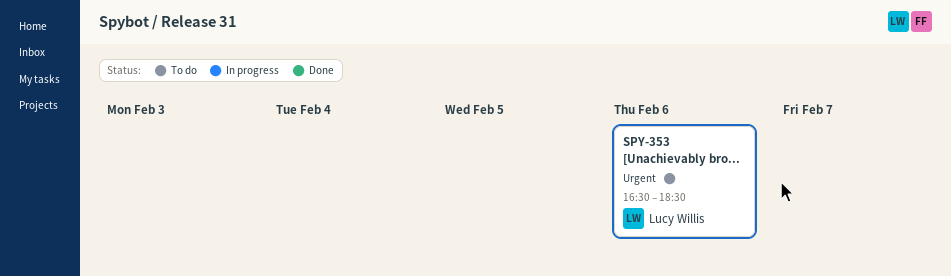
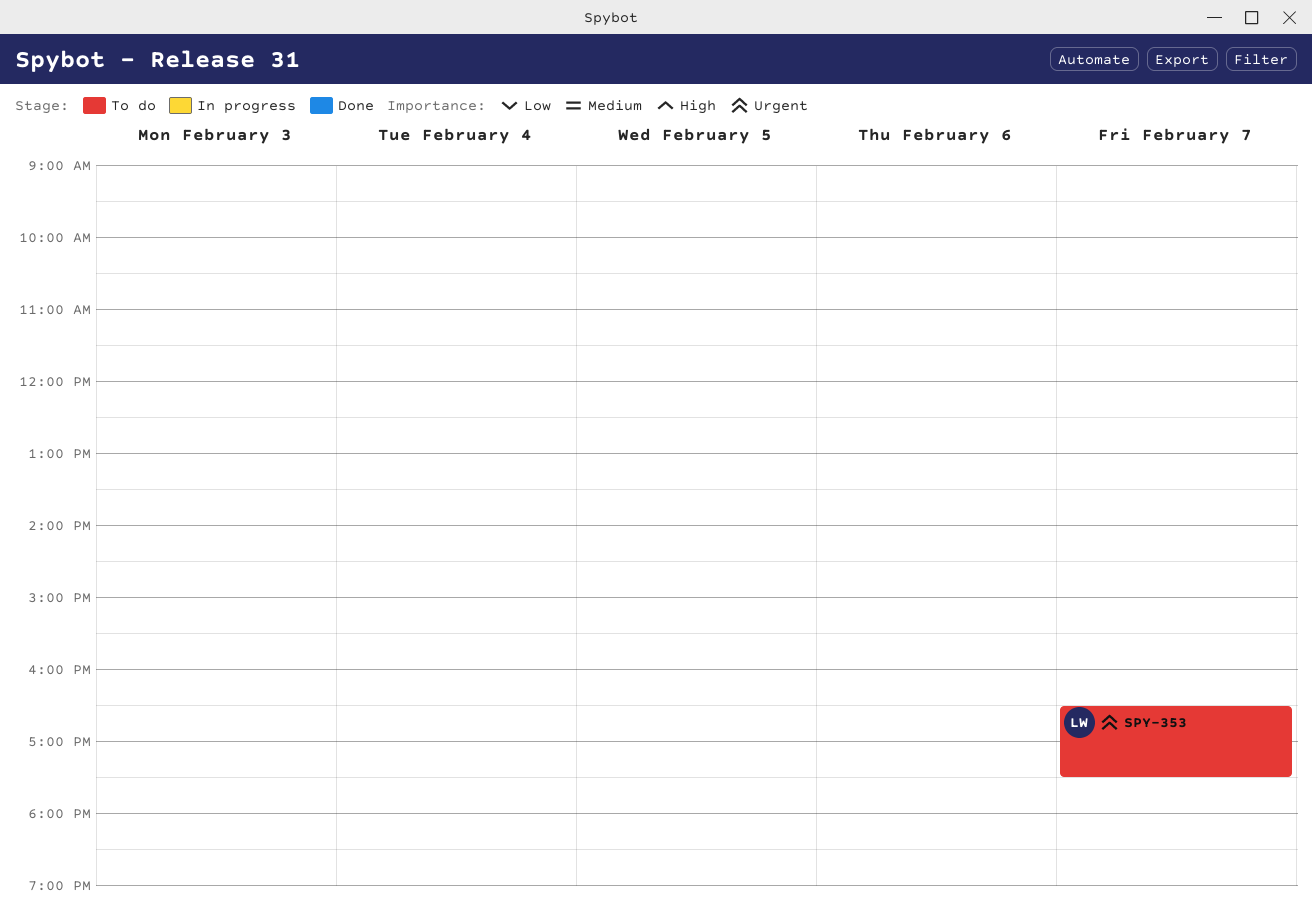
SPY-353, day: Feb 6 -> Feb 7
SPY-353, ends: 18:30 -> 17:30

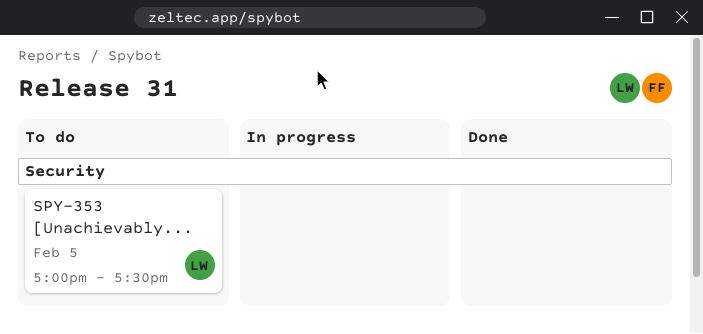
SPY-353, day: Feb 7 -> Feb 5
SPY-353, begins: 16:30 -> 17:00

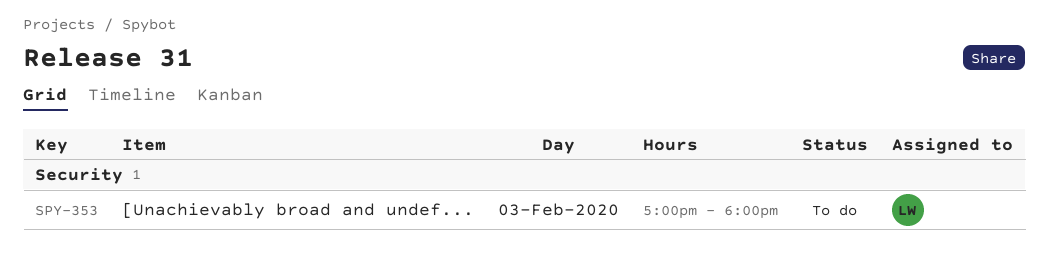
SPY-353, day: Feb 5 -> Feb 3
SPY-353, ends: 17:30 -> 18:00

